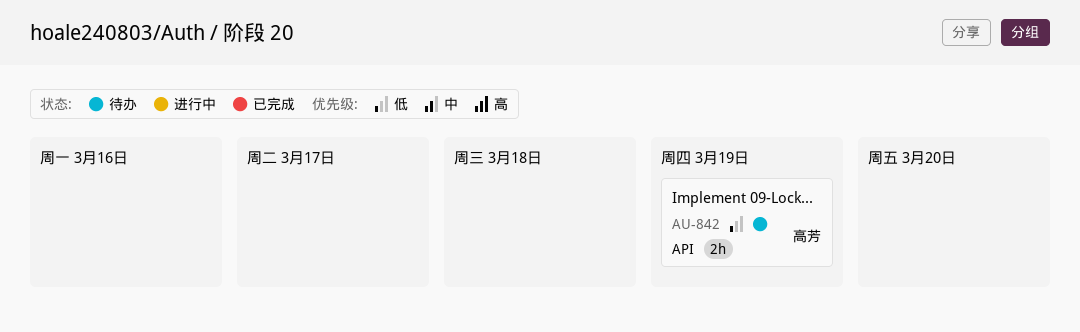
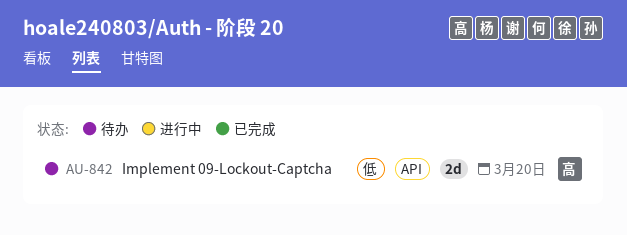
AU-842, estimate: 2h -> 2d
AU-842, due: Mar 19 -> Mar 20

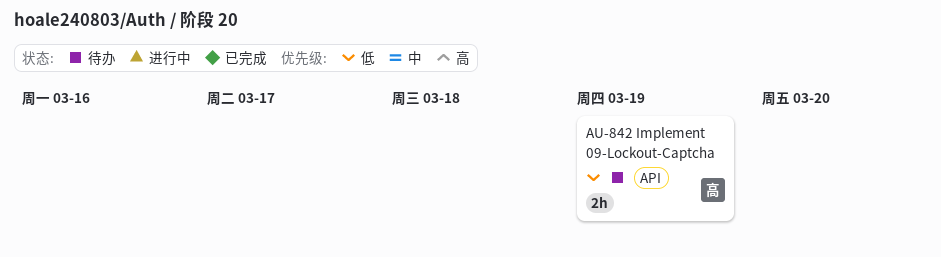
AU-842, estimate: 2d -> 2h
AU-842, due: Mar 20 -> Mar 19

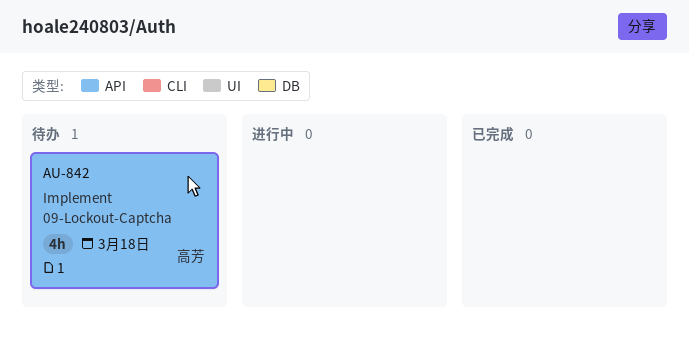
AU-842, estimate: 2h -> 4h
AU-842, due: Mar 19 -> Mar 18

